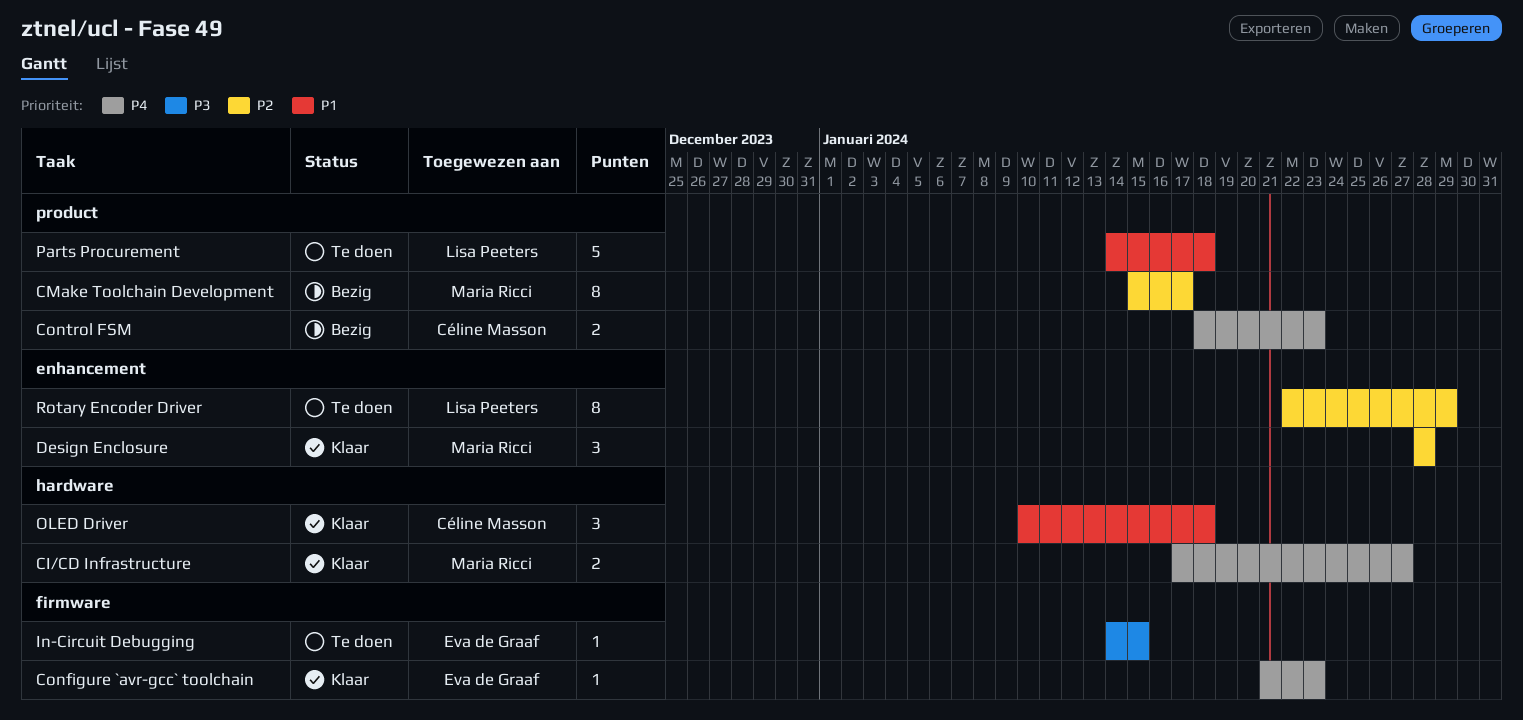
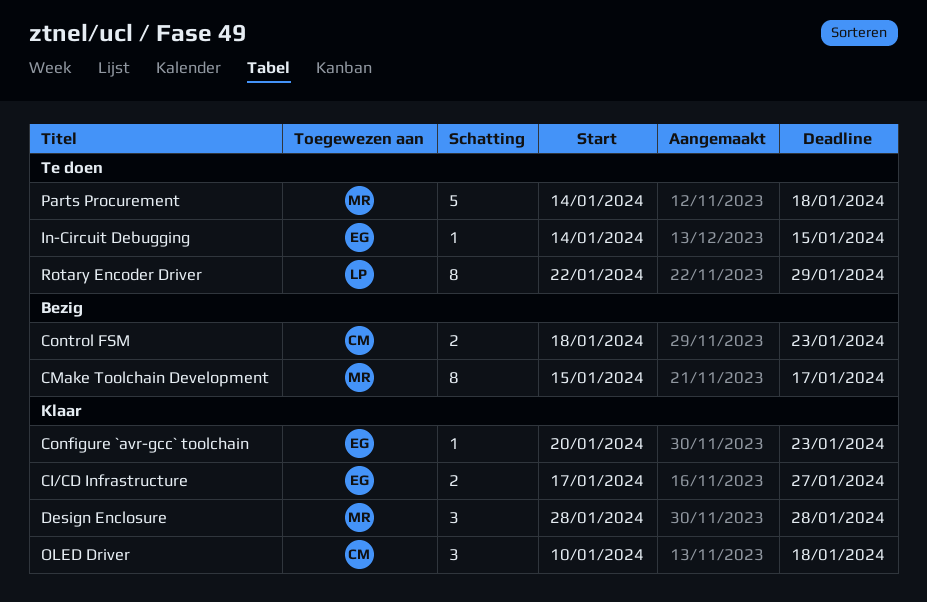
CI/CD Infrastructure, owner: Maria Ricci -> Eva de Graaf
Configure `avr-gcc` toolchain, start: Jan 21 -> Jan 20
Parts Procurement, owner: Lisa Peeters -> Maria Ricci

